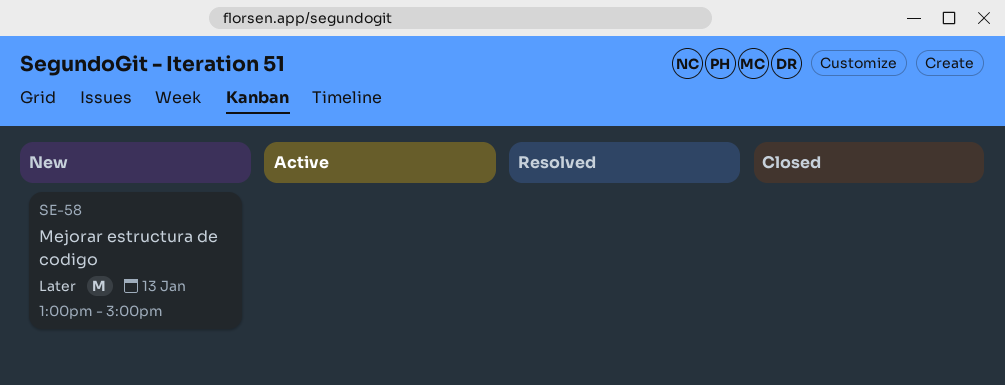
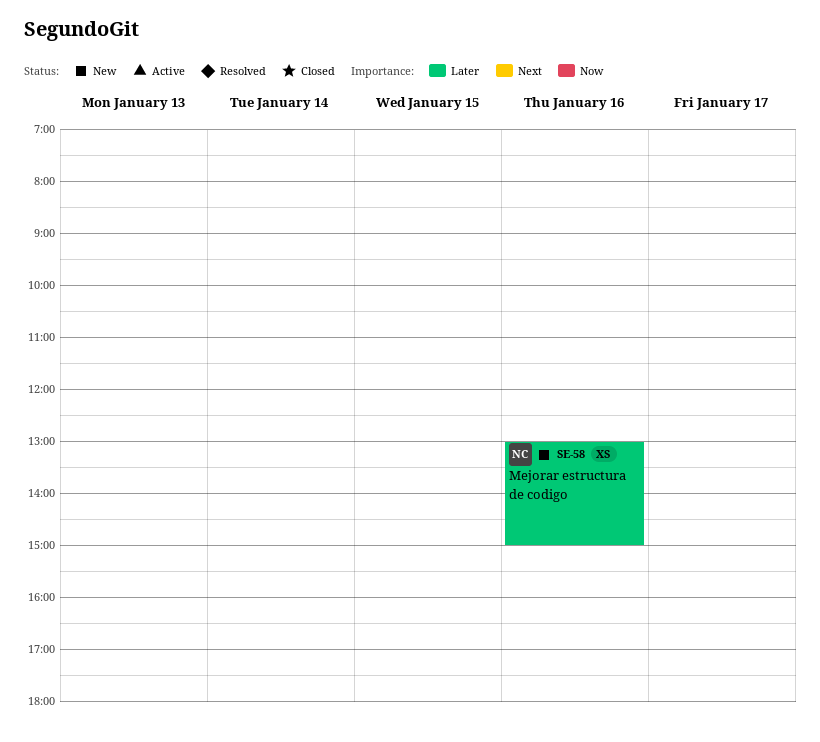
SE-58, estimate: M -> XS
SE-58, day: Jan 13 -> Jan 16

